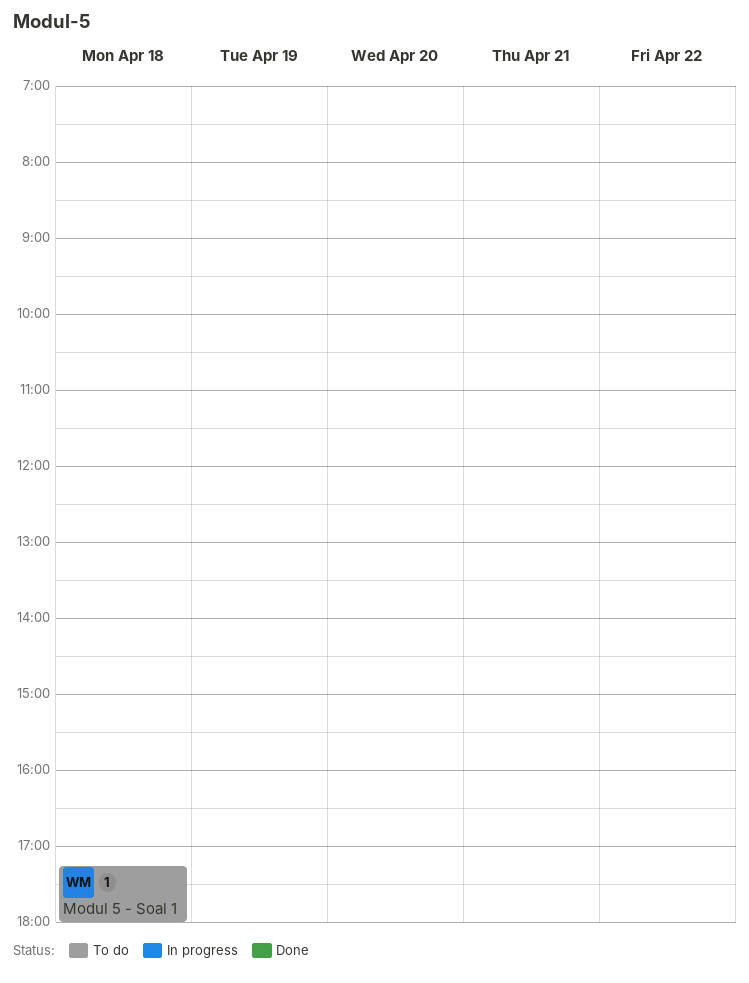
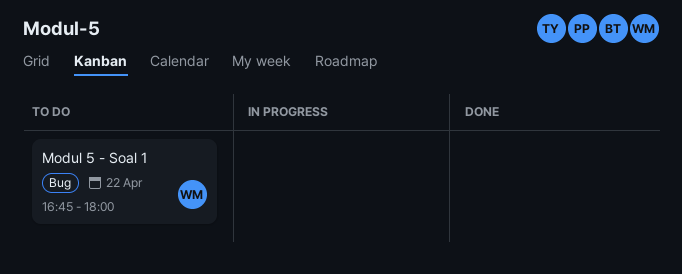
Modul 5 - Soal 1, day: Apr 18 -> Apr 22
Modul 5 - Soal 1, begins: 17:15 -> 16:45

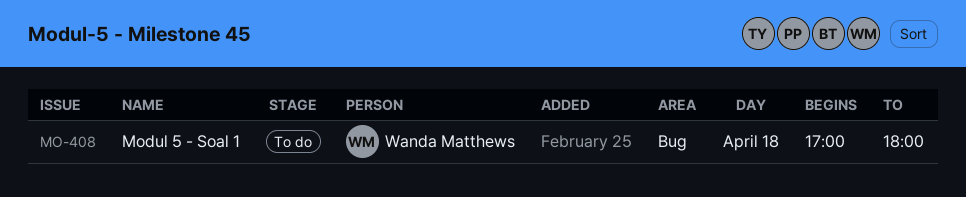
Modul 5 - Soal 1, day: Apr 22 -> Apr 18
Modul 5 - Soal 1, begins: 16:45 -> 17:00

